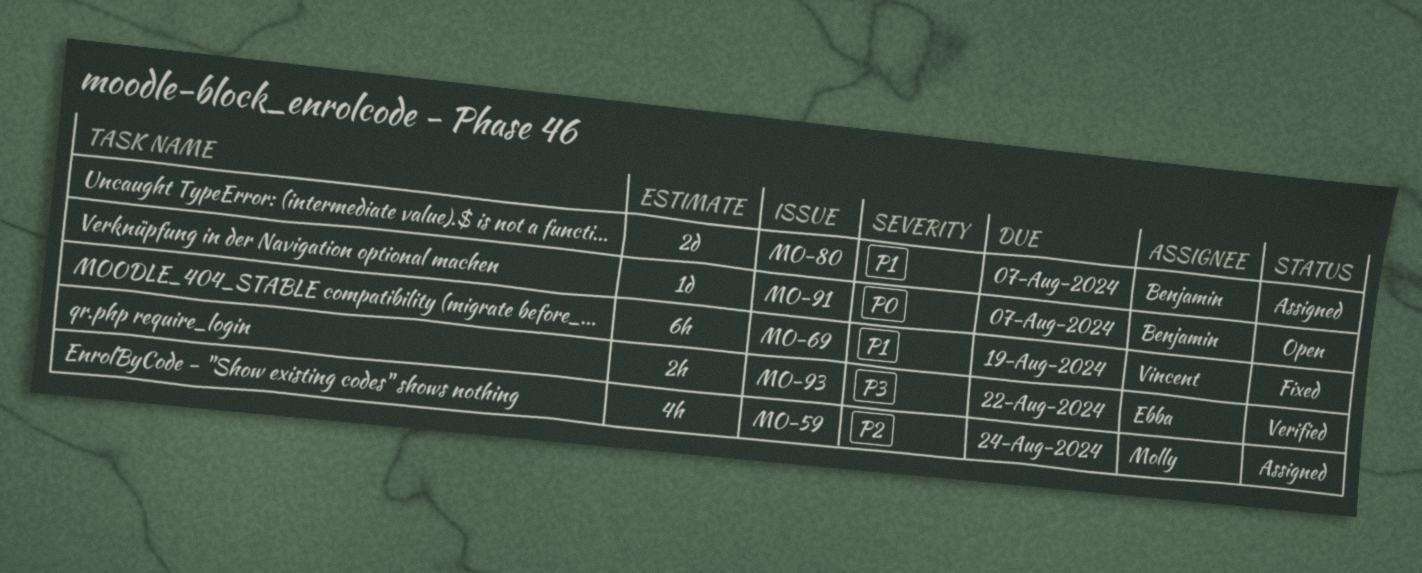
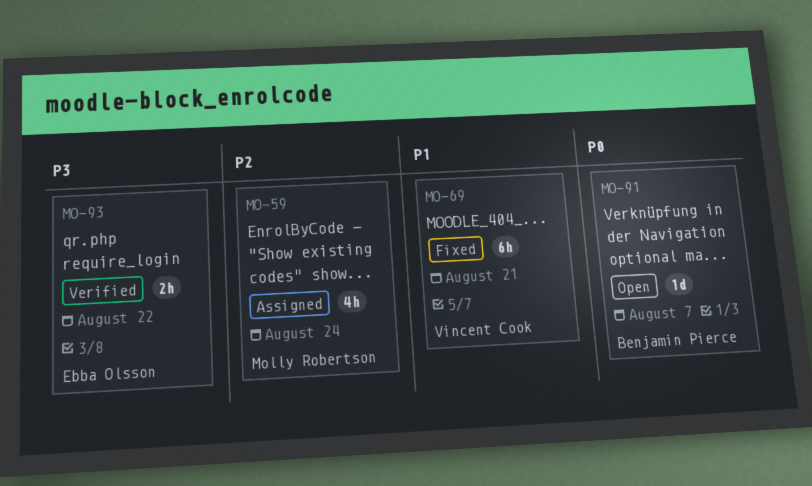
MO-69, due: Aug 19 -> Aug 21
MO-80: present -> none

